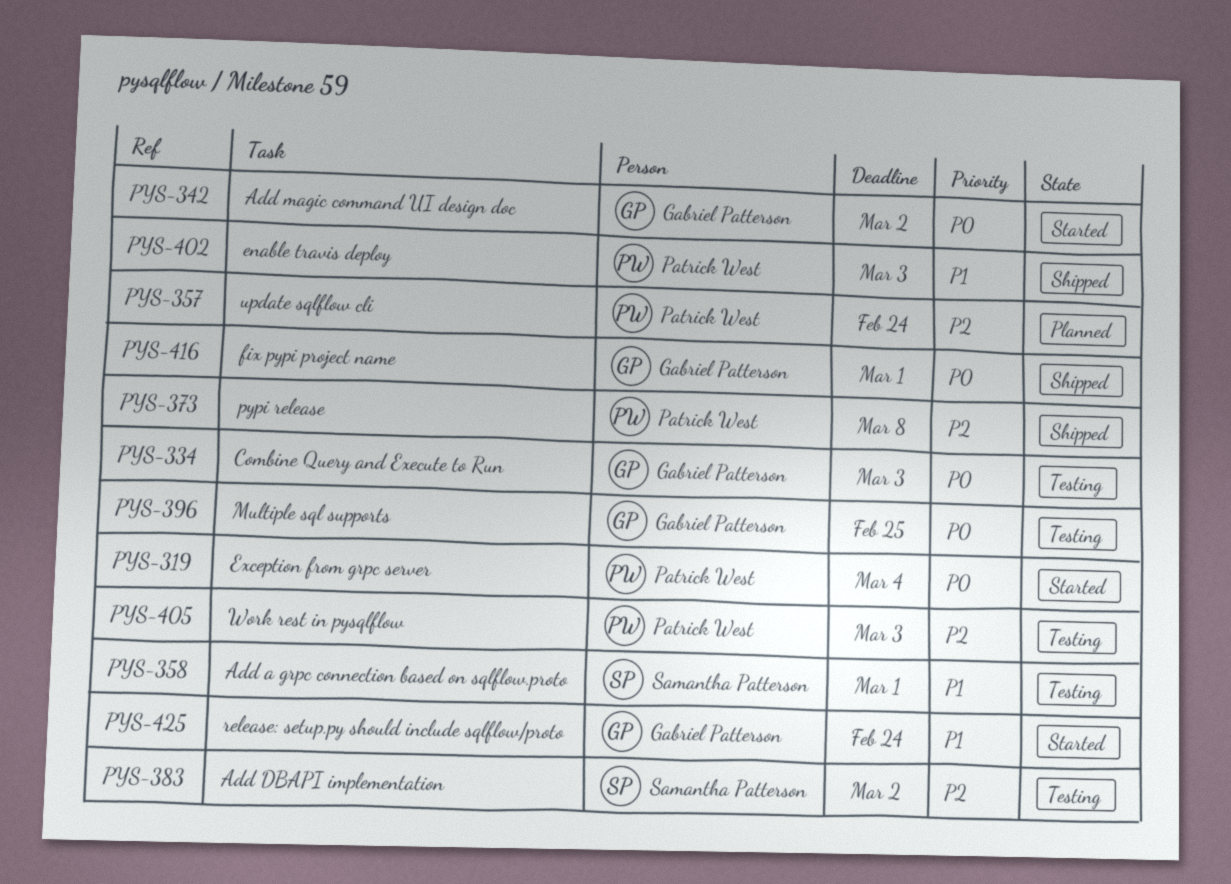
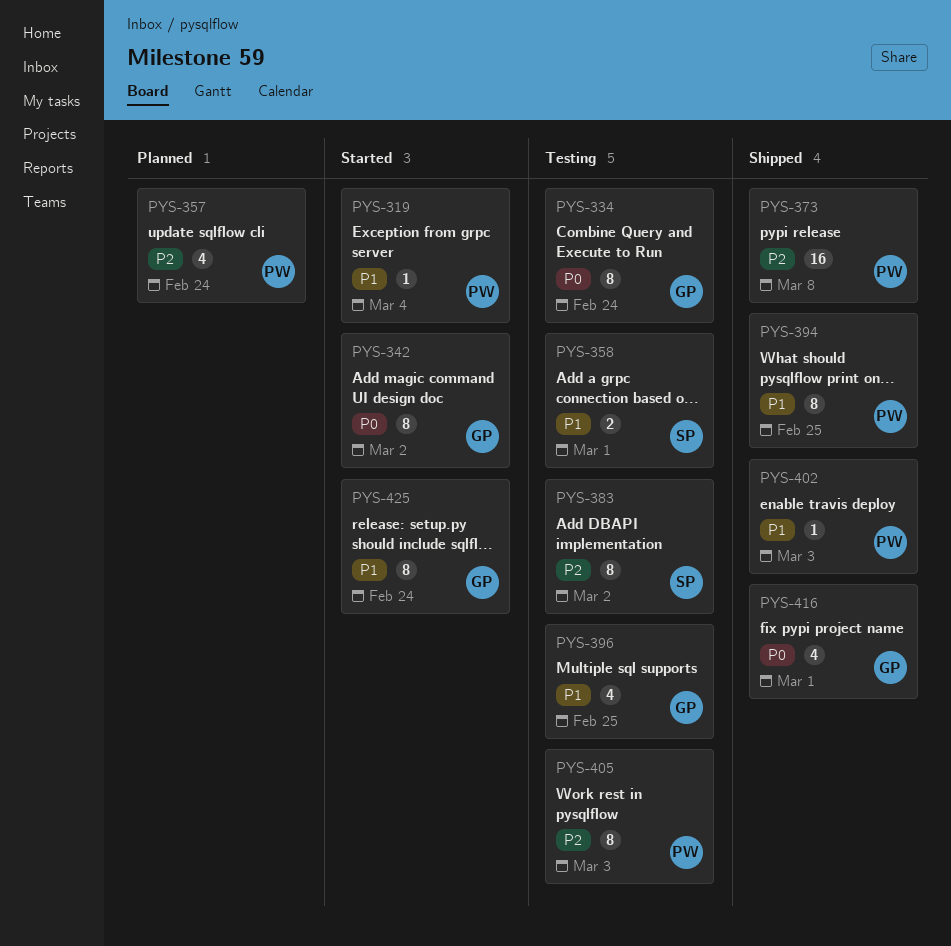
PYS-319, priority: P0 -> P1
PYS-334, due: Mar 3 -> Feb 24
PYS-394: none -> present
PYS-396, priority: P0 -> P1

